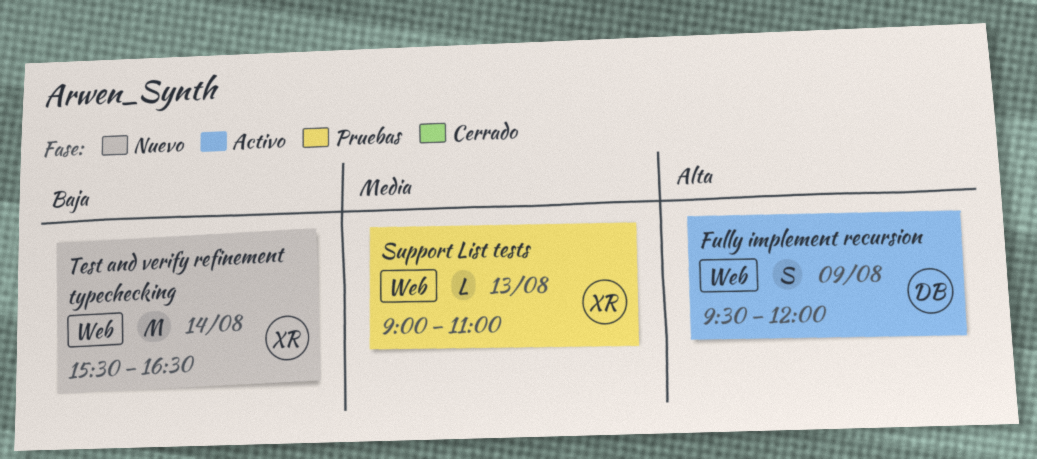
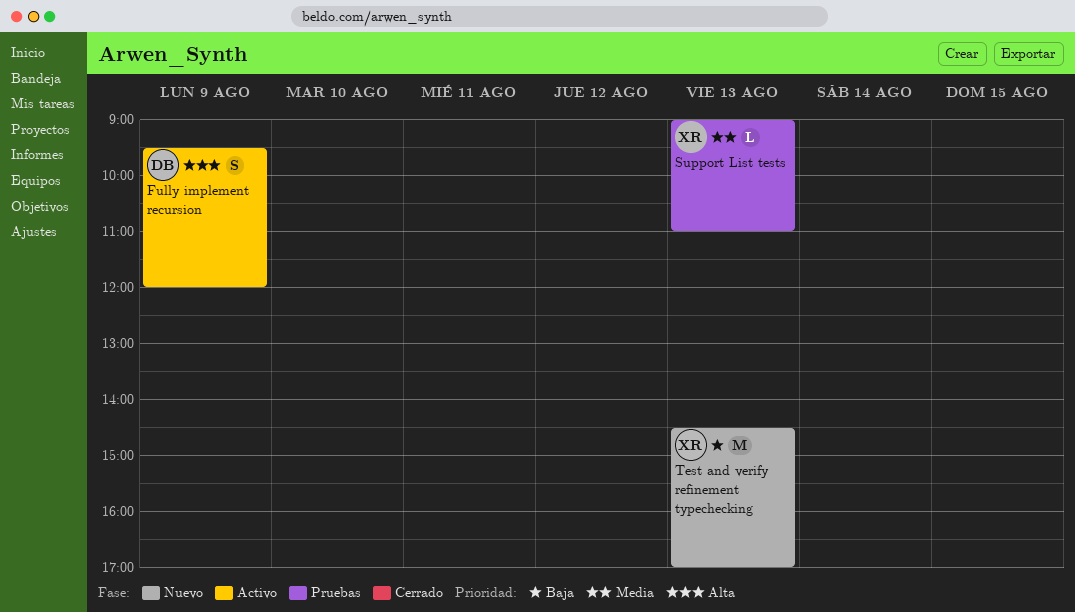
Test and verify refinement typechecking, day: Aug 14 -> Aug 13
Test and verify refinement typechecking, begins: 15:30 -> 14:30
Test and verify refinement typechecking, ends: 16:30 -> 17:00

